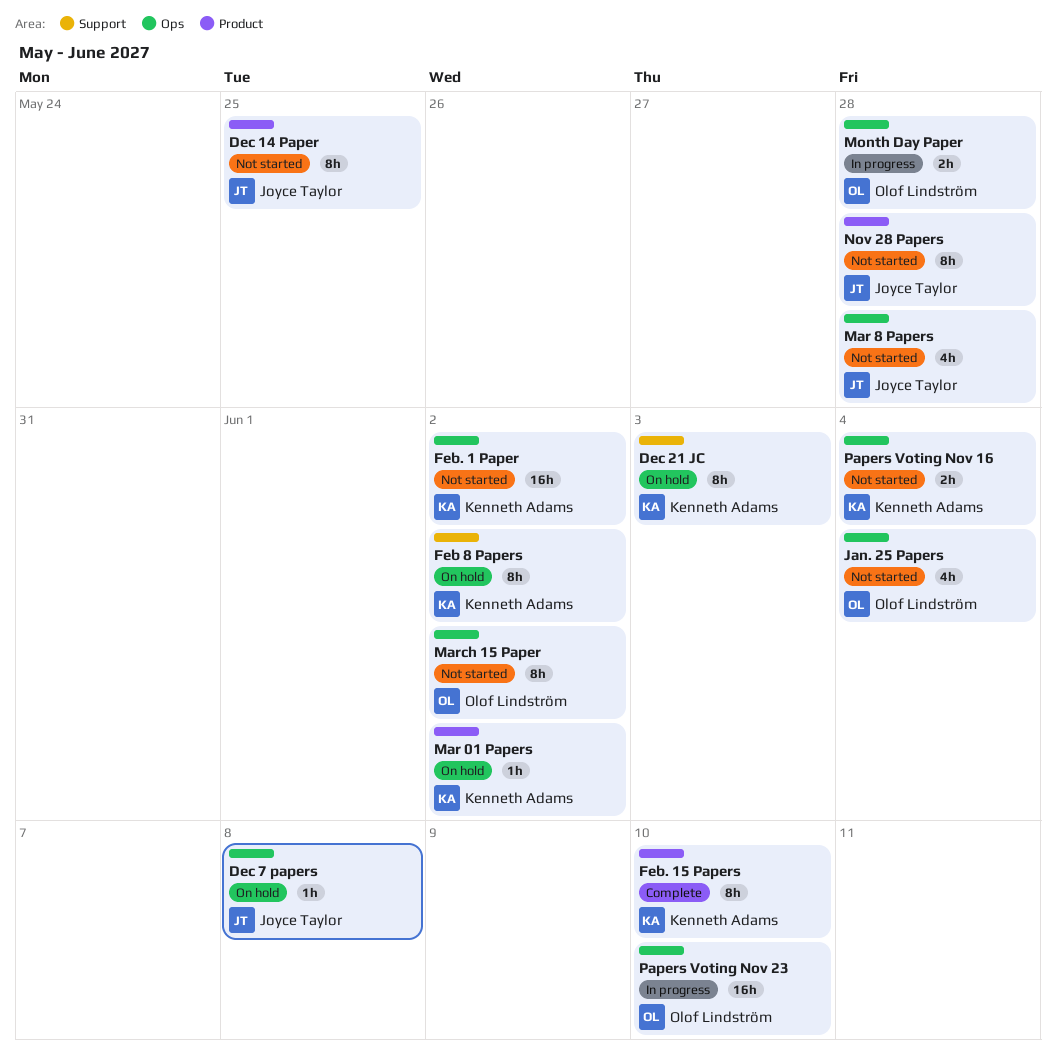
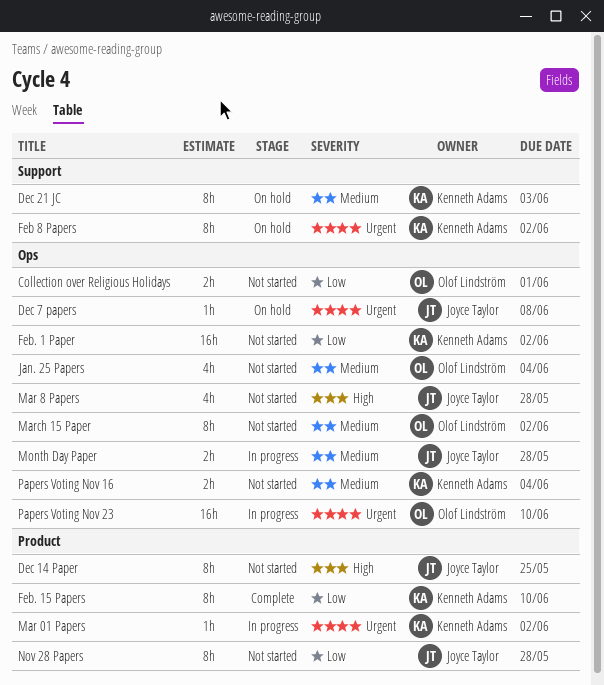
Collection over Religious Holidays: none -> present
Mar 01 Papers, status: On hold -> In progress
Month Day Paper, owner: Olof Lindström -> Joyce Taylor

